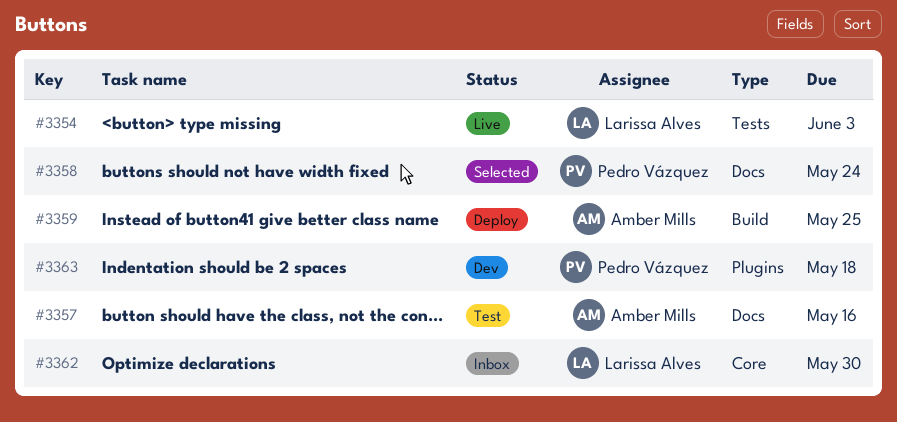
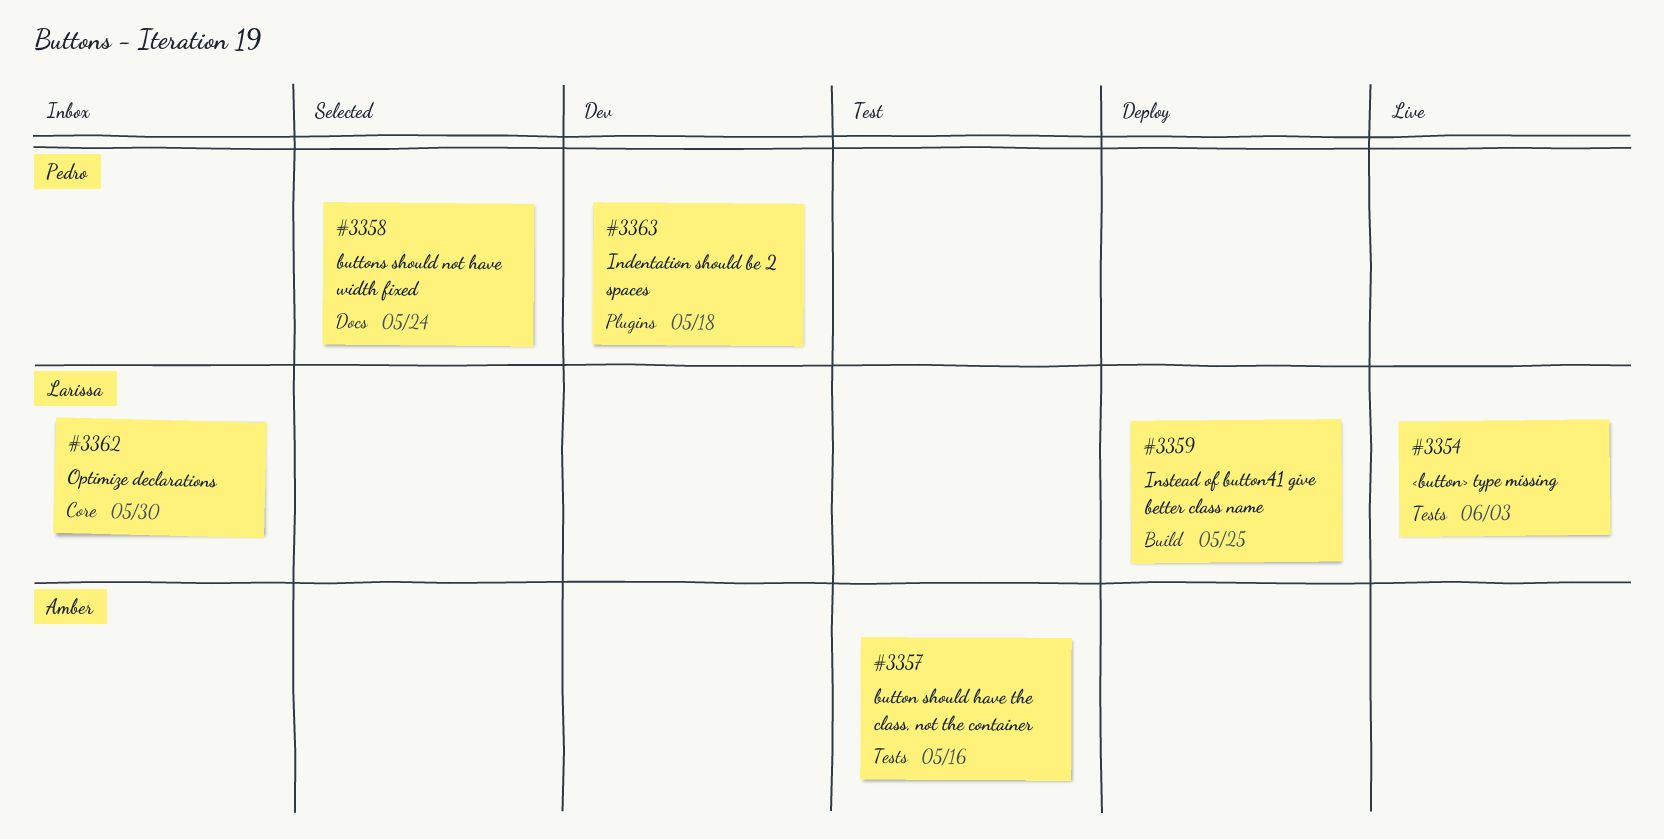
#3357, label: Docs -> Tests
#3359, owner: Amber Mills -> Larissa Alves

